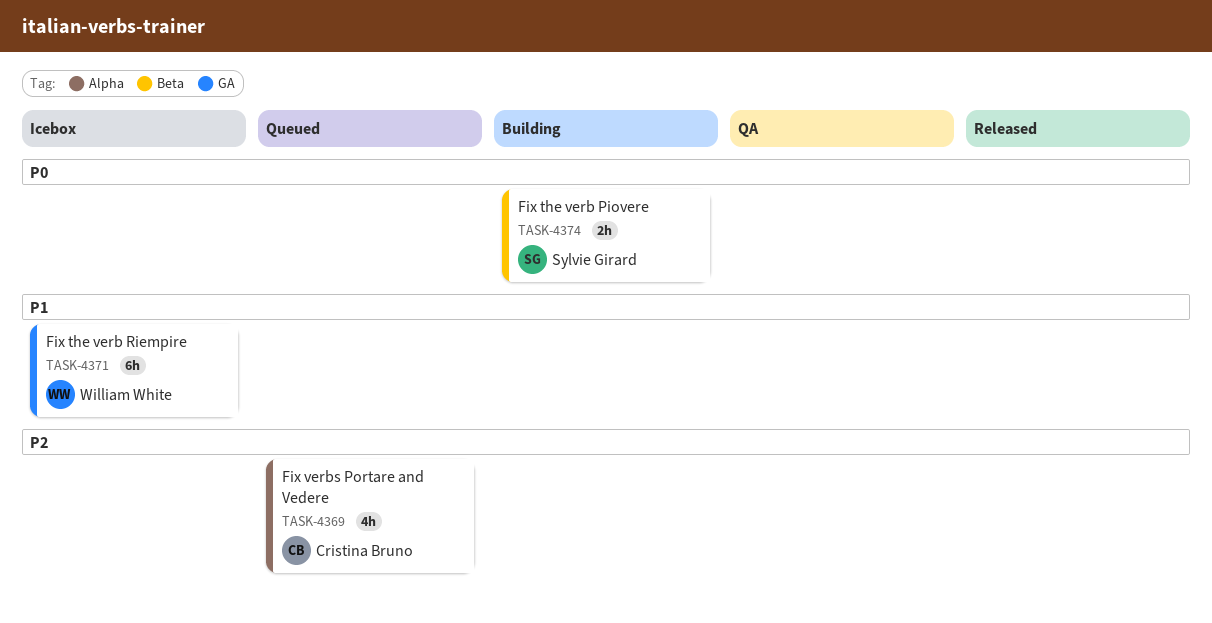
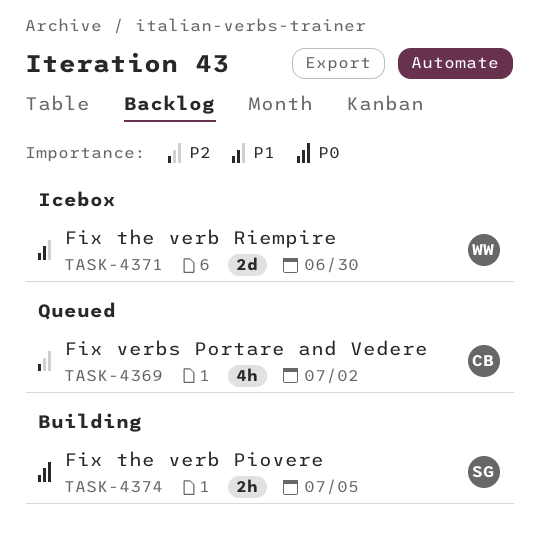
TASK-4371, estimate: 6h -> 2d

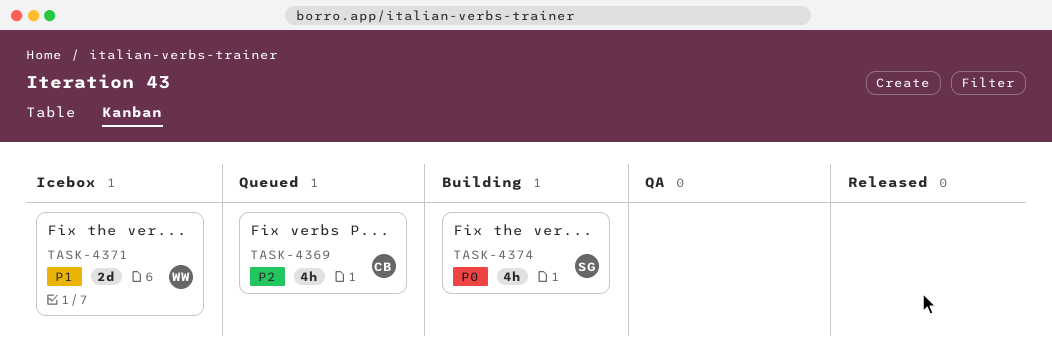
TASK-4374, estimate: 2h -> 4h

